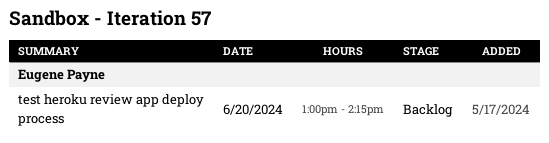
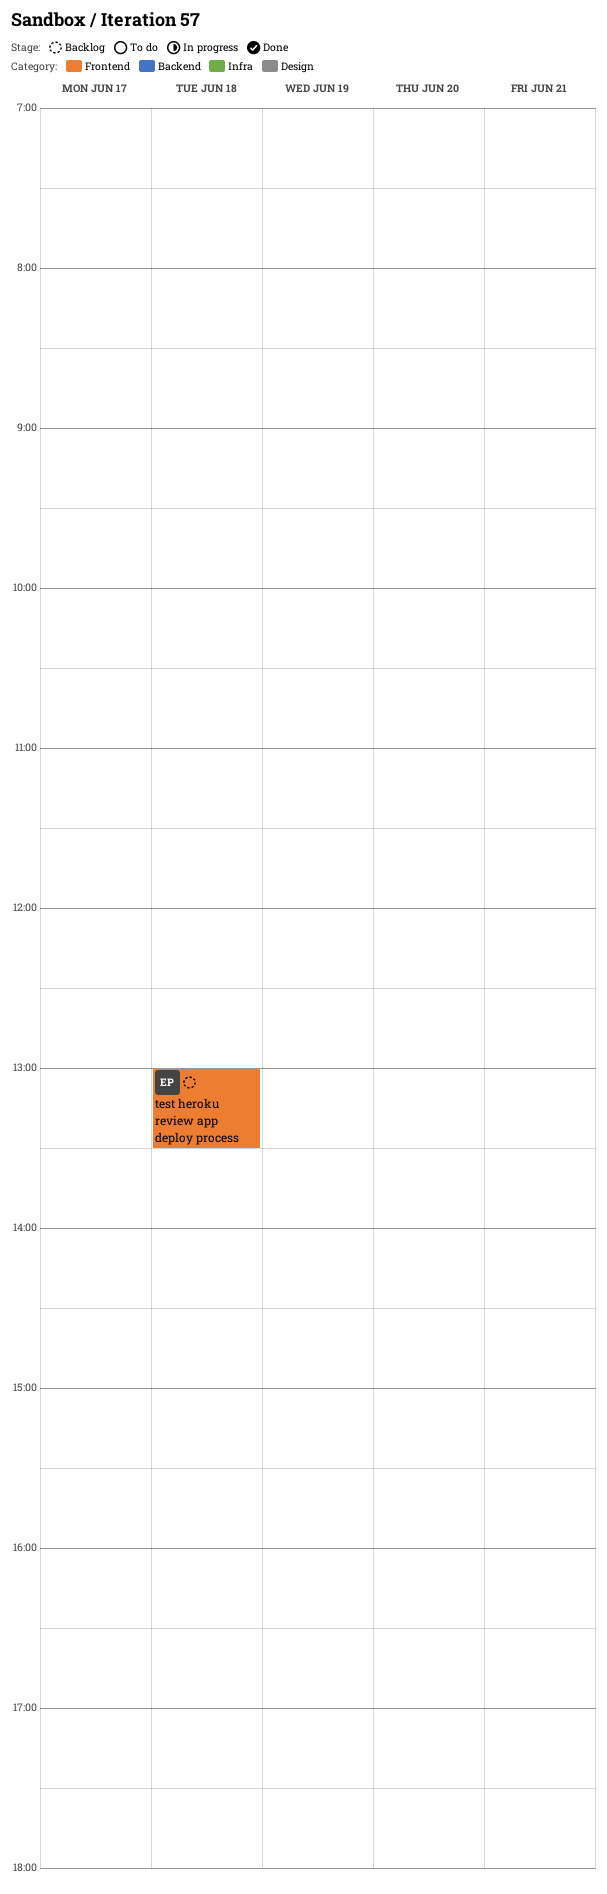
test heroku review app deploy process, day: Jun 20 -> Jun 18
test heroku review app deploy process, ends: 14:15 -> 13:30

